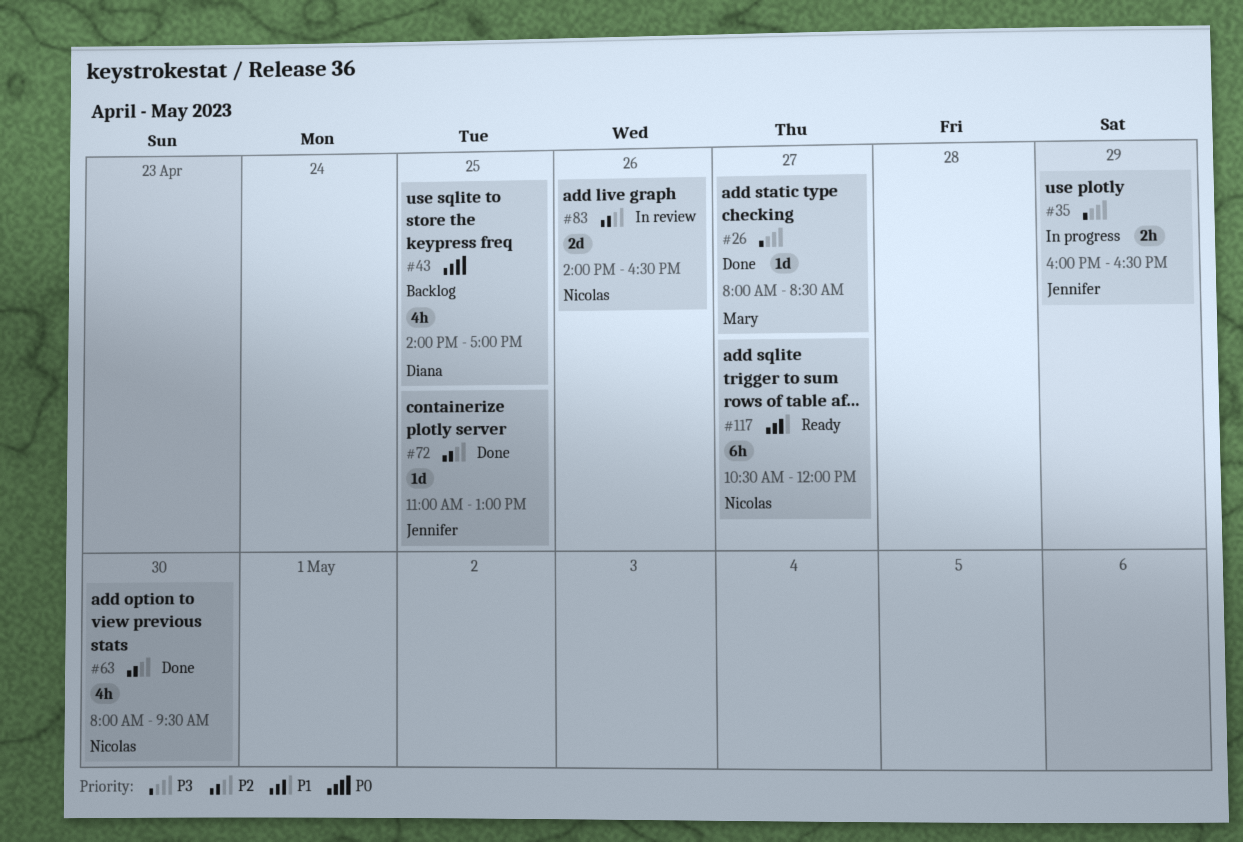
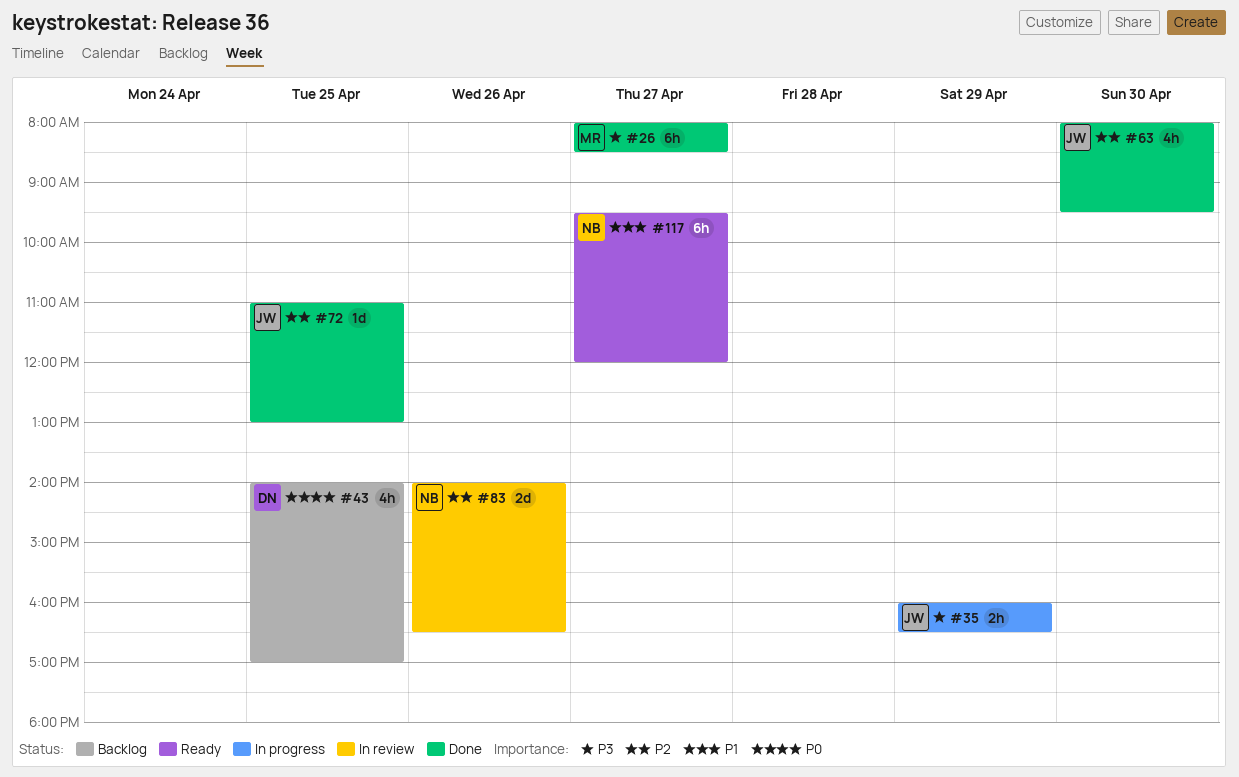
#26, estimate: 1d -> 6h
#63, owner: Nicolas -> Jennifer
#117, begins: 10:30 -> 09:30

